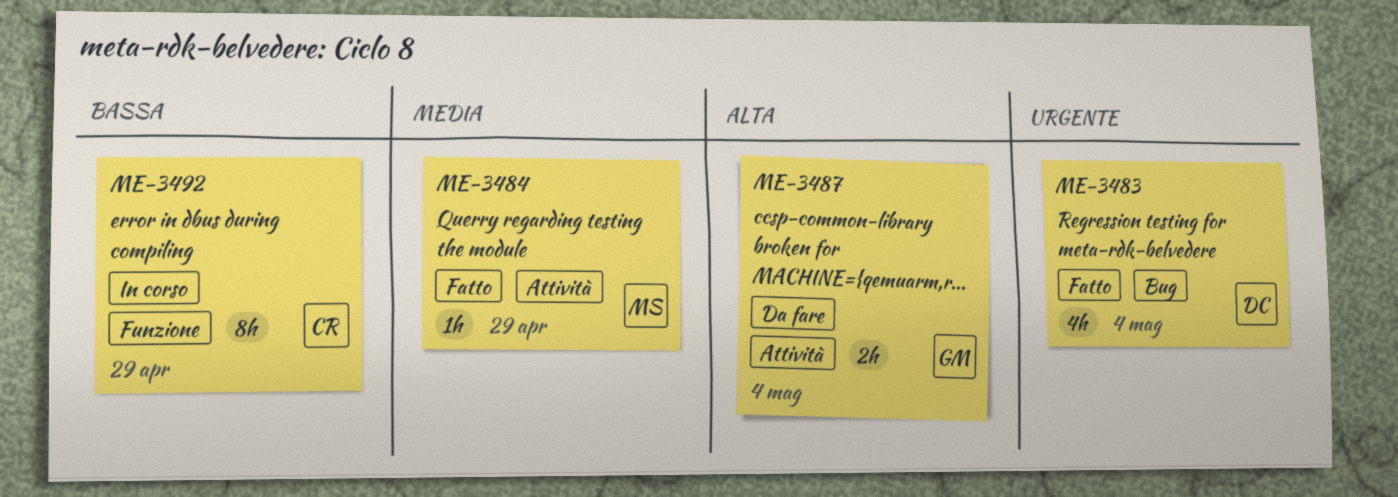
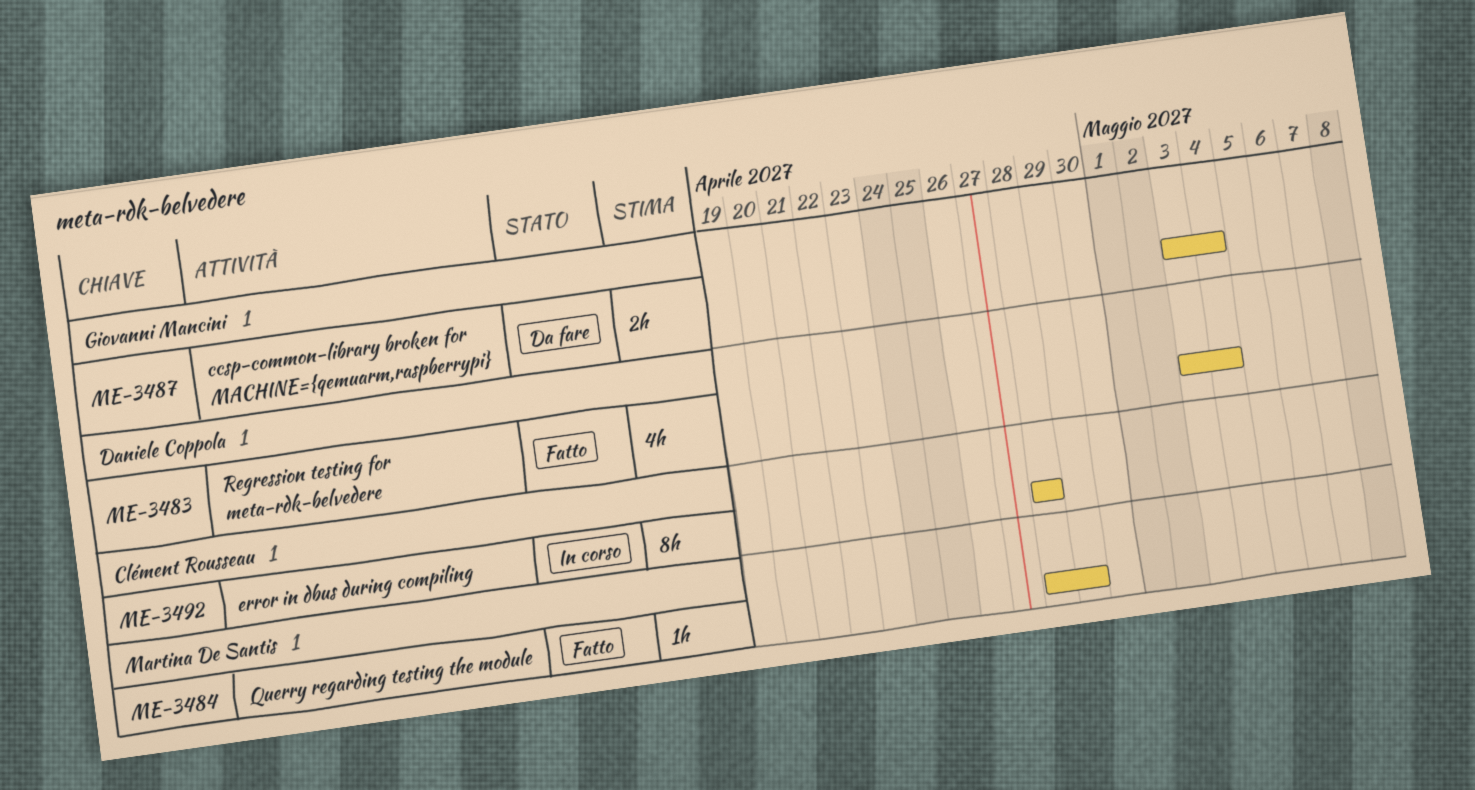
ME-3492, due: Apr 29 -> Apr 28

